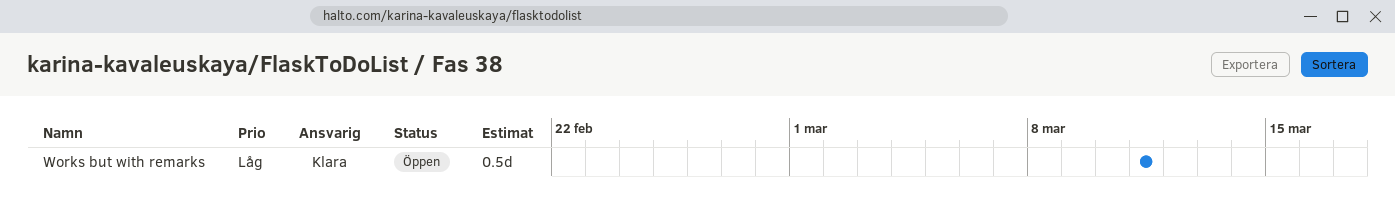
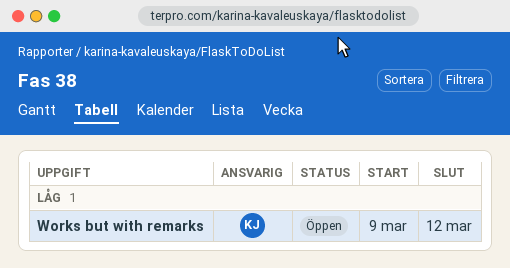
Works but with remarks, start: Mar 11 -> Mar 9
Works but with remarks, due: Mar 11 -> Mar 12

